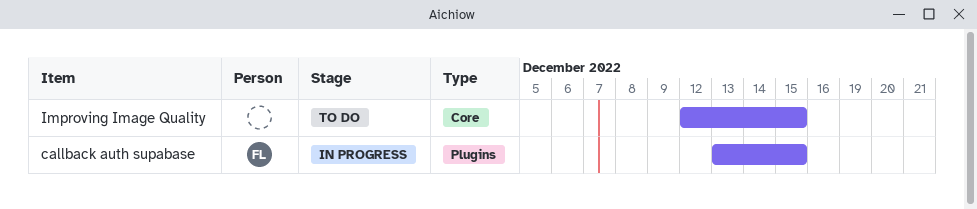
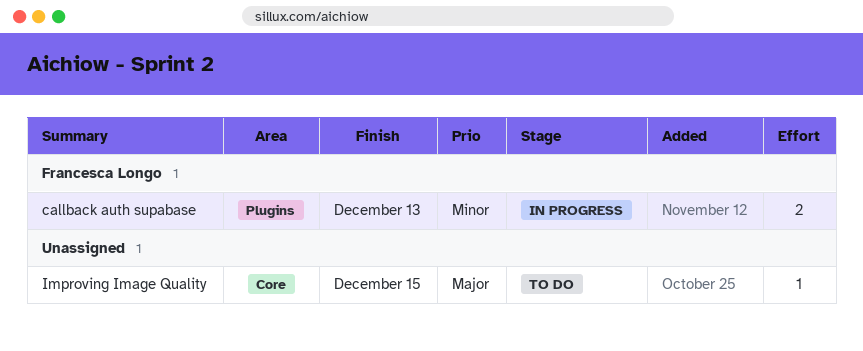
callback auth supabase, due: Dec 15 -> Dec 13

